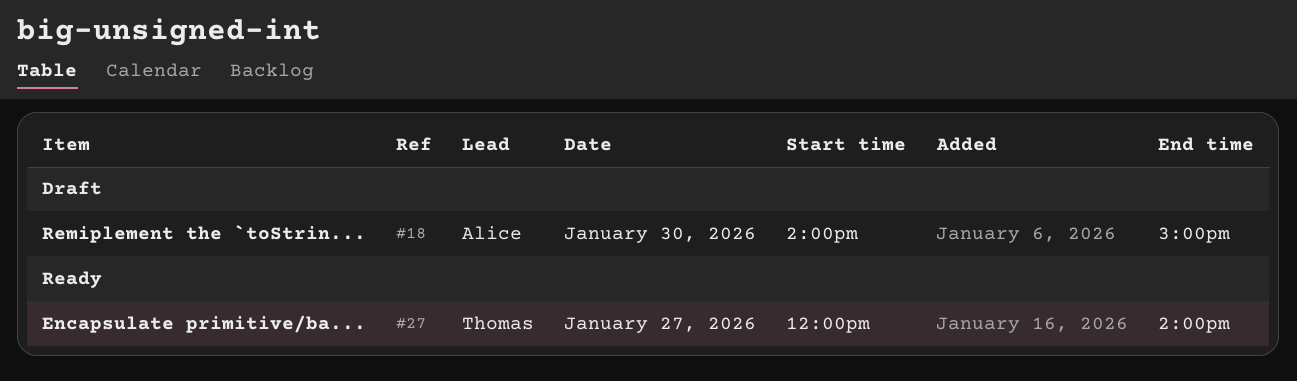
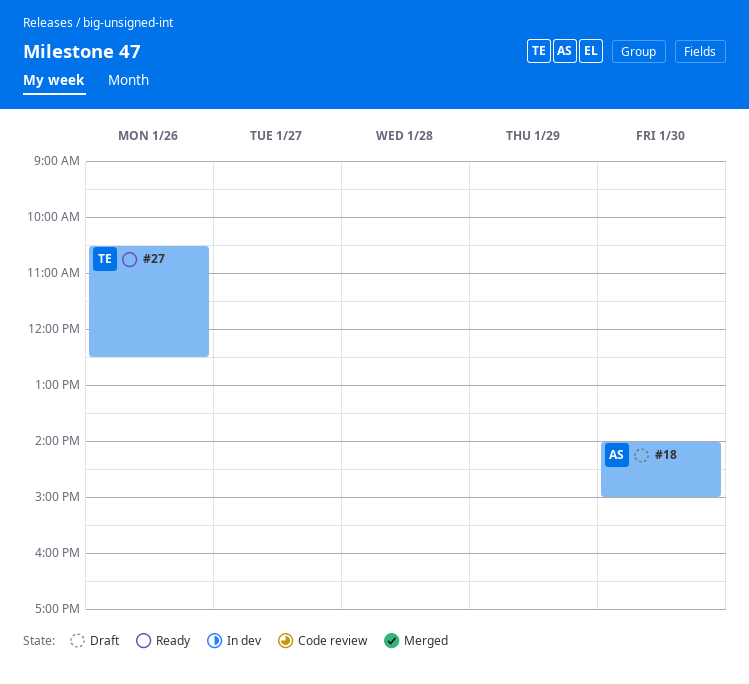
#27, day: Jan 27 -> Jan 26
#27, begins: 12:00 -> 10:30
#27, ends: 14:00 -> 12:30

